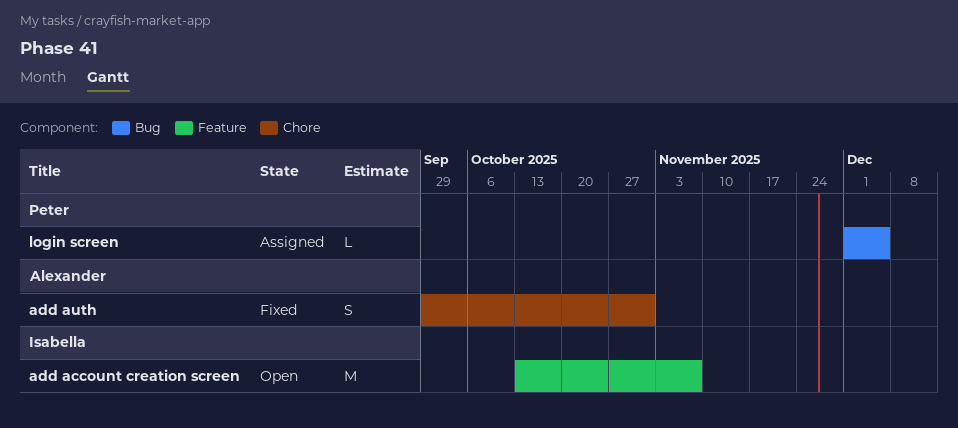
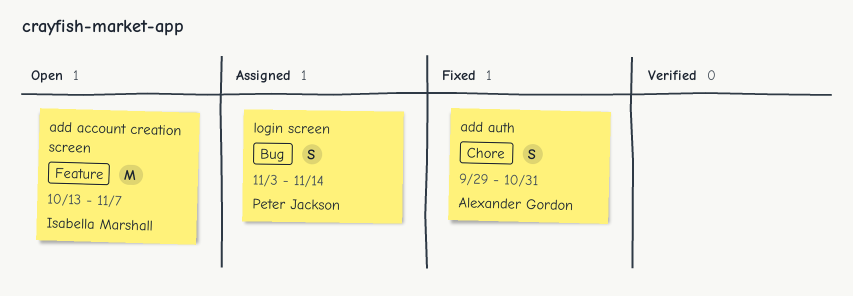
login screen, estimate: L -> S
login screen, start: Dec 1 -> Nov 3
login screen, due: Dec 5 -> Nov 14

